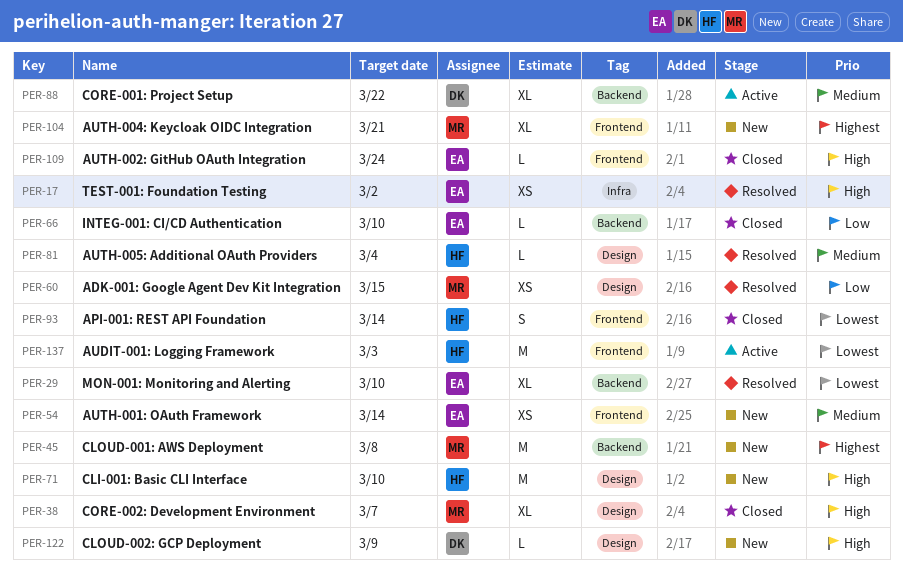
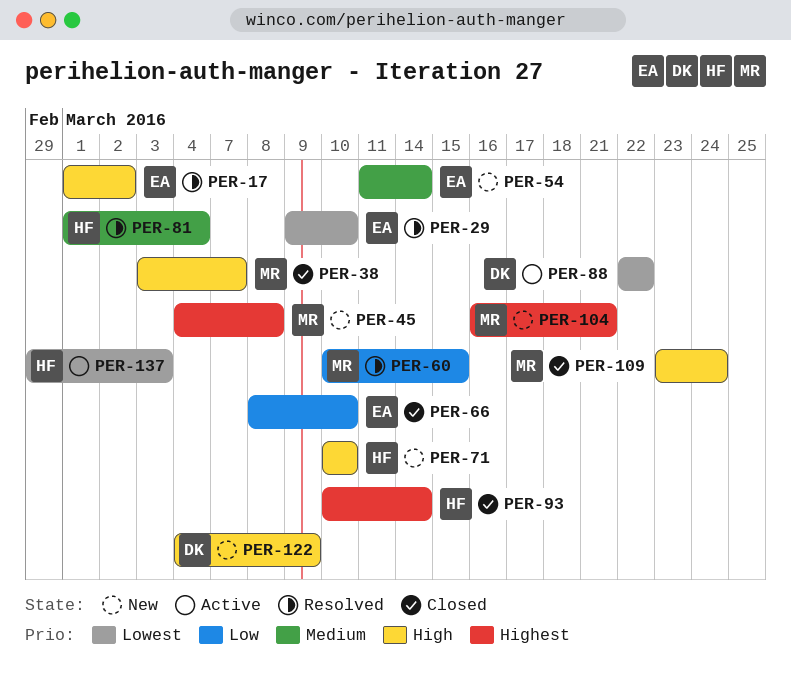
PER-88, priority: Medium -> Lowest
PER-93, priority: Lowest -> Highest
PER-109, owner: EA -> MR

